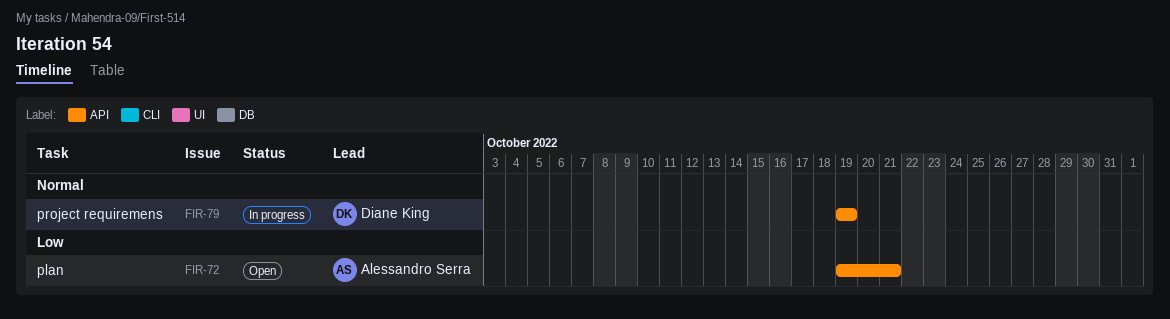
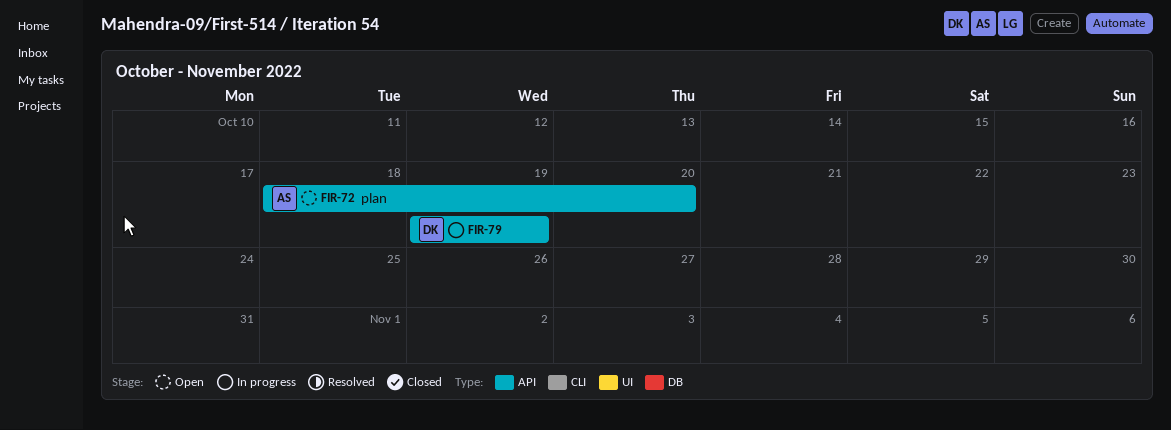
FIR-72, start: Oct 19 -> Oct 18
FIR-72, due: Oct 21 -> Oct 20

